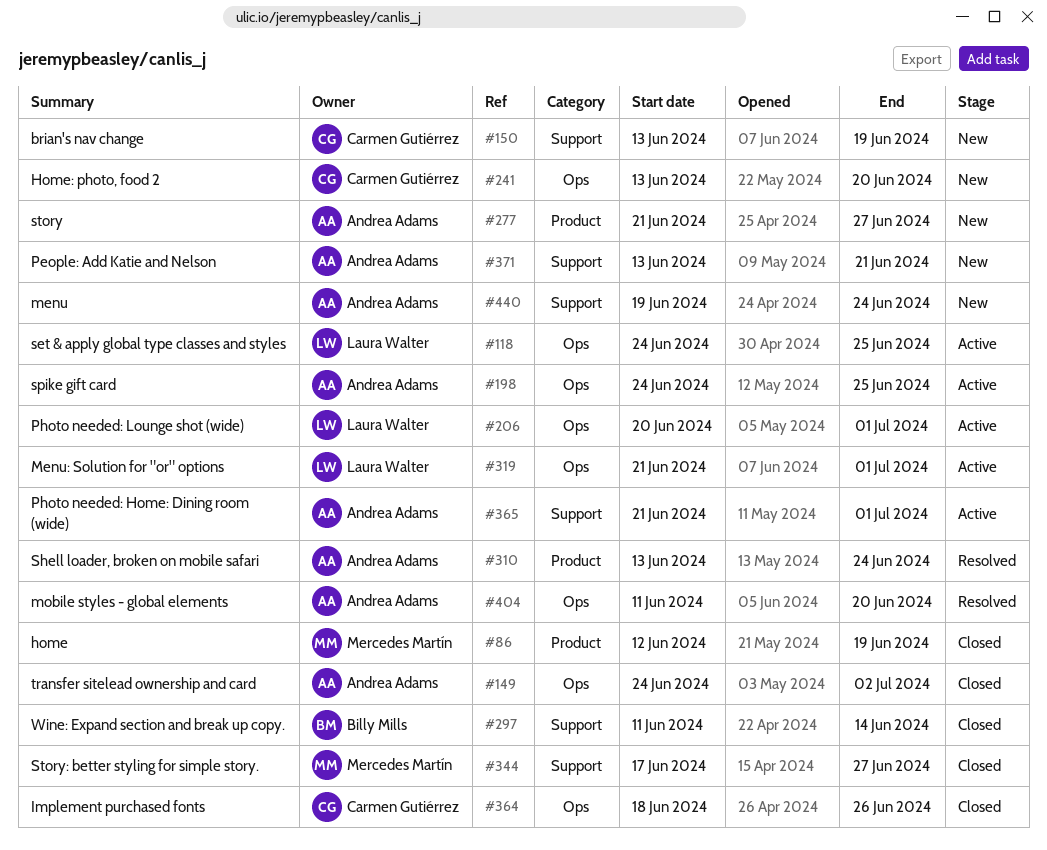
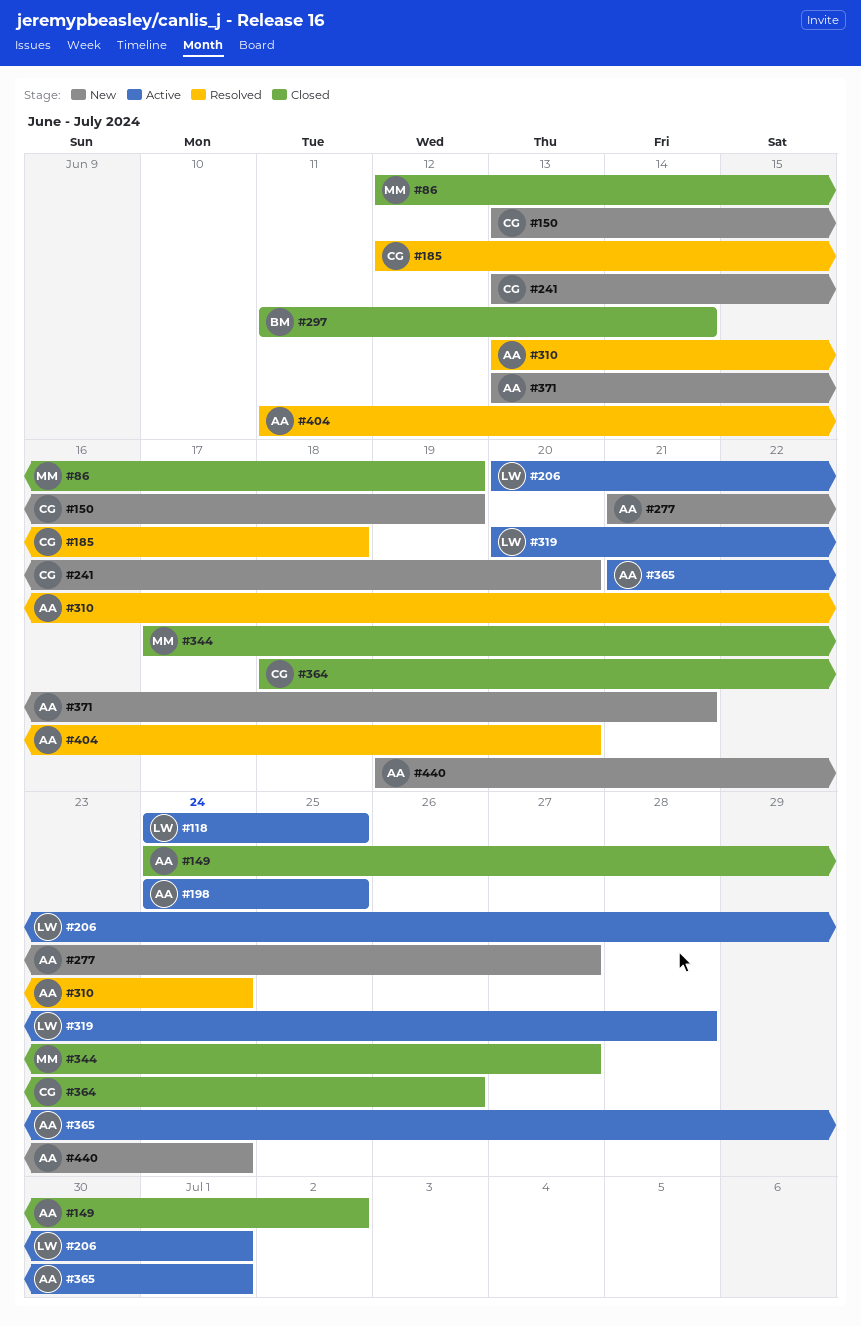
#185: none -> present
#319, start: Jun 21 -> Jun 20
#319, due: Jul 1 -> Jun 28

